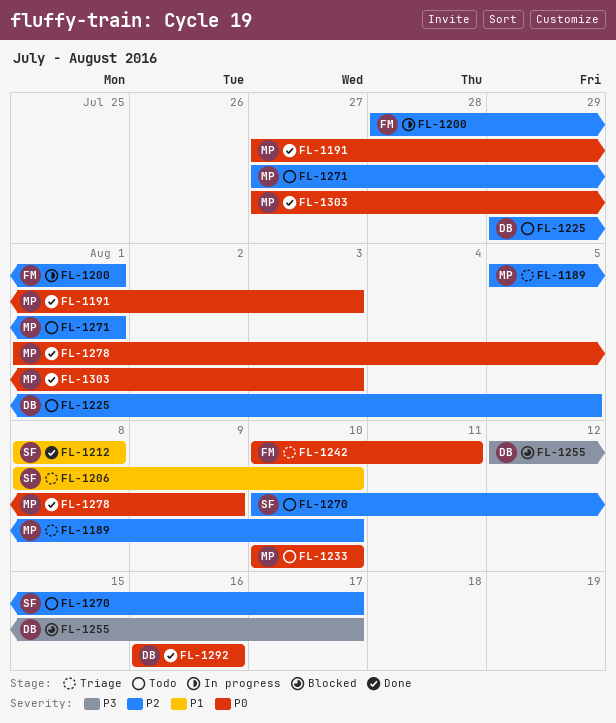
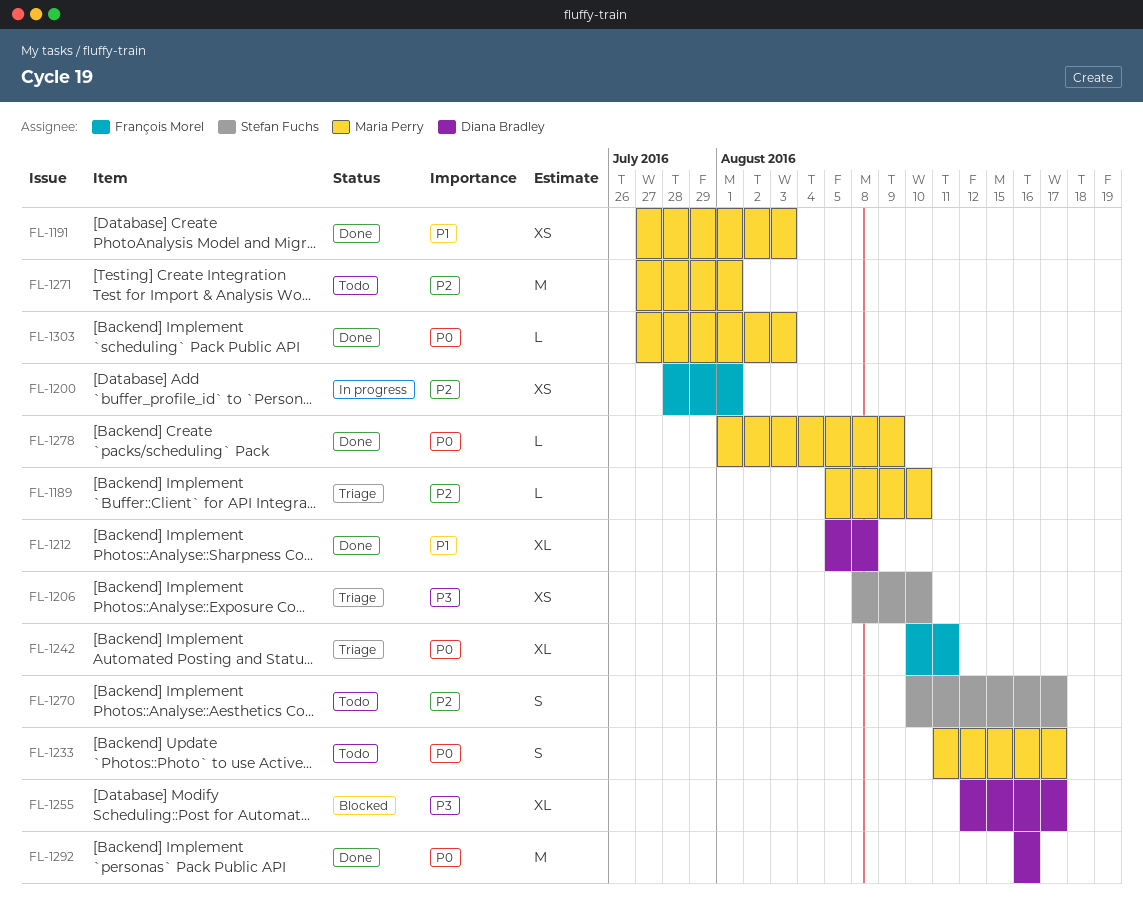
FL-1191, priority: P0 -> P1
FL-1206, priority: P1 -> P3
FL-1212, owner: Stefan Fuchs -> Diana Bradley
FL-1212, start: Aug 8 -> Aug 5
FL-1225: present -> none
FL-1233, start: Aug 10 -> Aug 11
FL-1233, due: Aug 10 -> Aug 17

